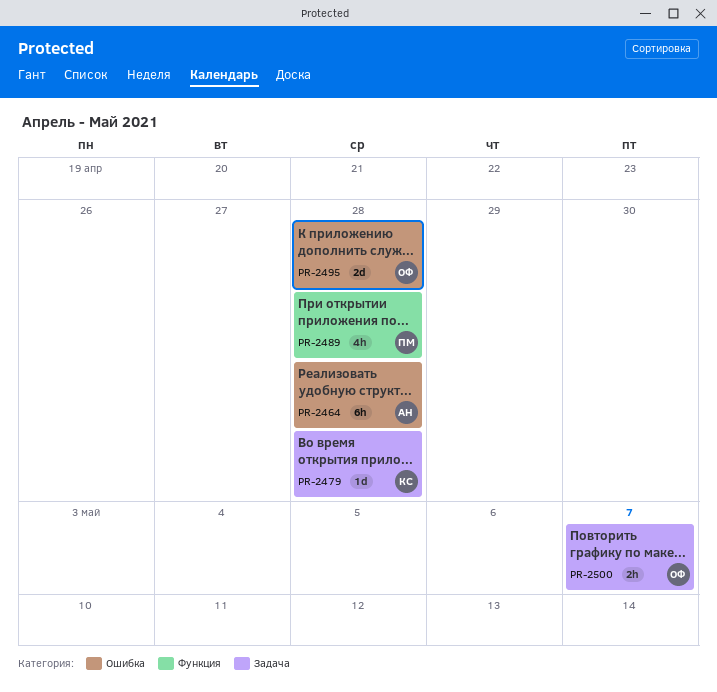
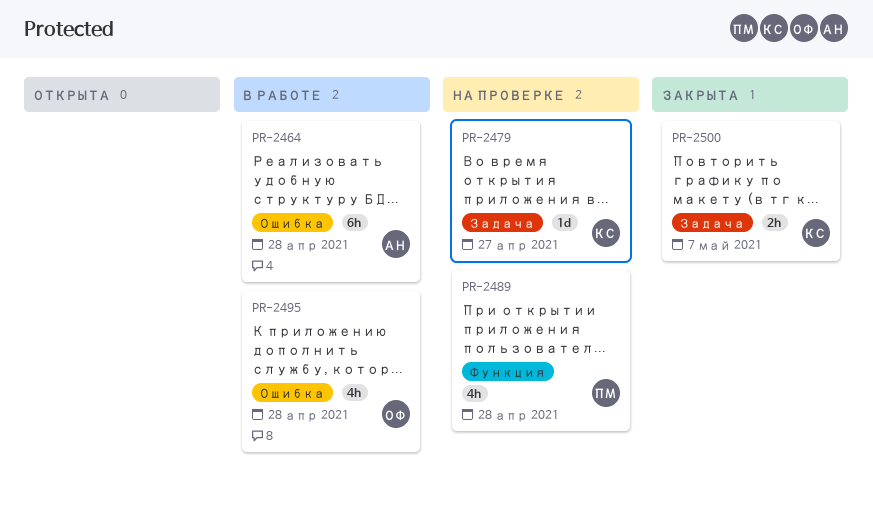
PR-2479, due: Apr 28 -> Apr 27
PR-2495, estimate: 2d -> 4h
PR-2500, owner: ОФ -> КС

